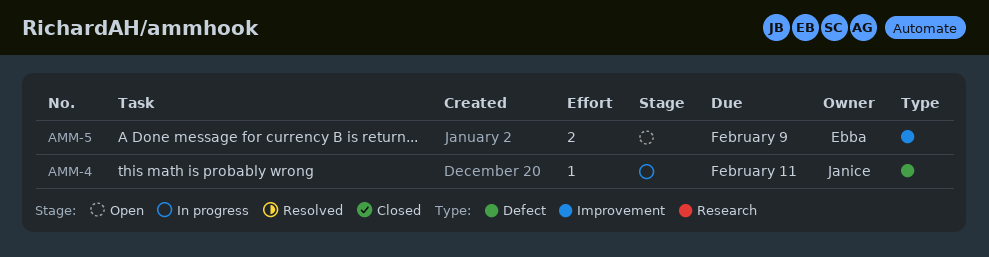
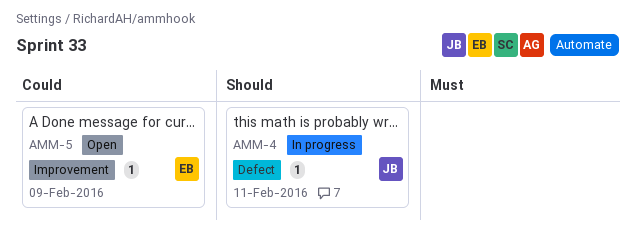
AMM-5, estimate: 2 -> 1

